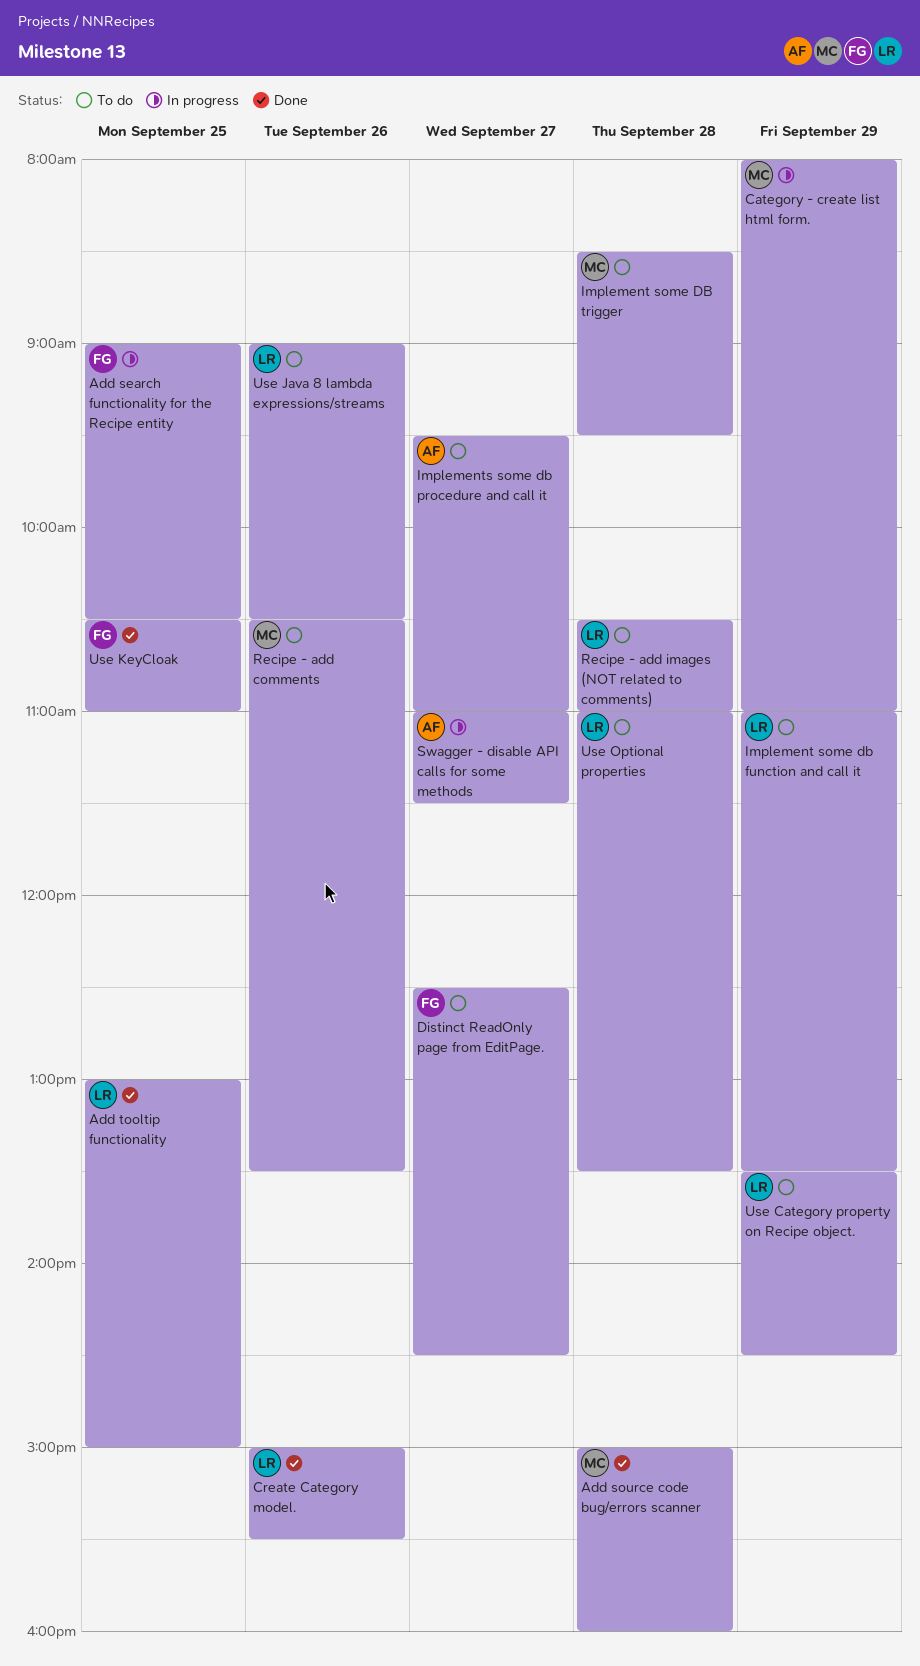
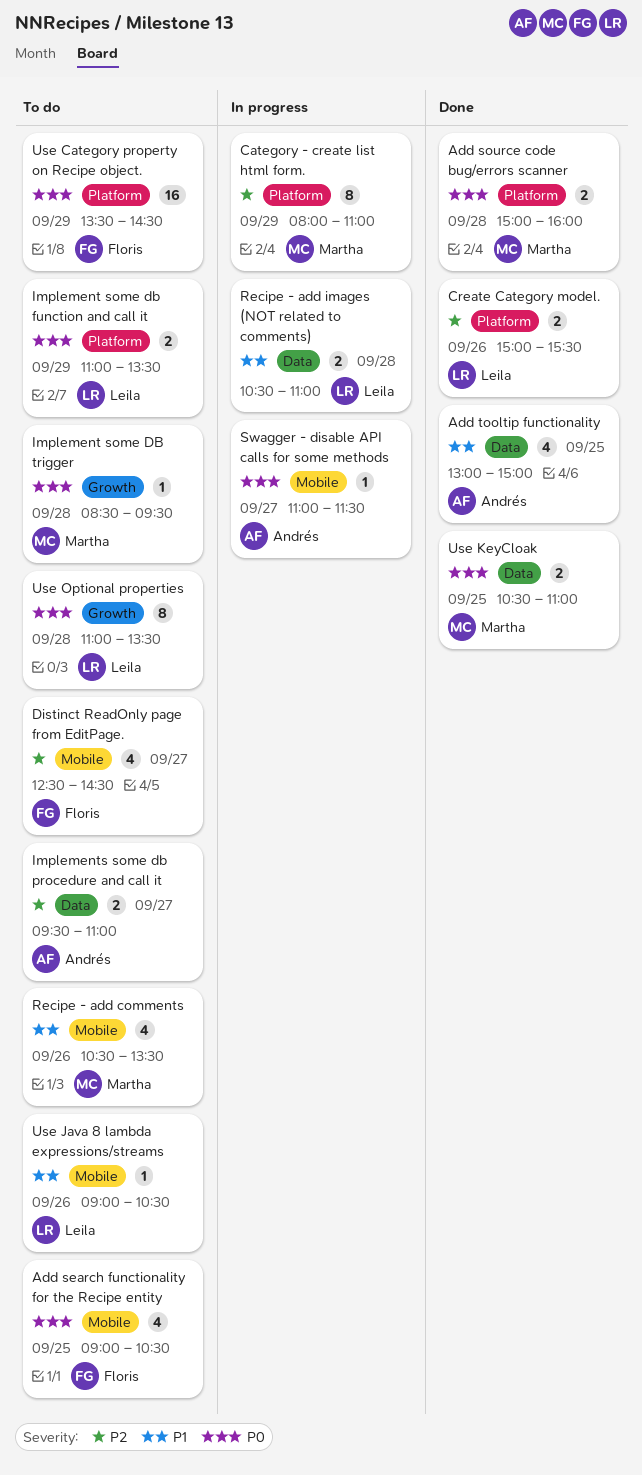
Add search functionality for the Recipe entity, status: In progress -> To do
Add tooltip functionality, owner: Leila -> Andrés
Recipe - add images (NOT related to comments), status: To do -> In progress
Use Category property on Recipe object., owner: Leila -> Floris
Use KeyCloak, owner: Floris -> Martha

